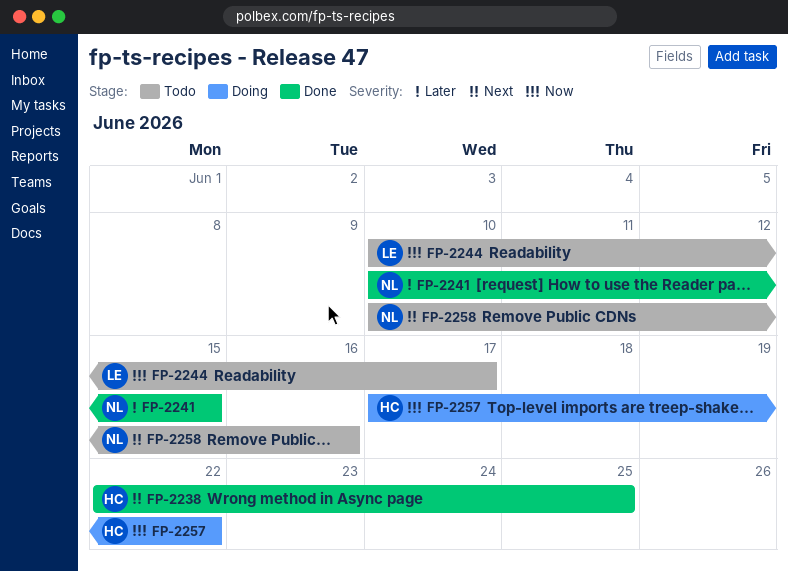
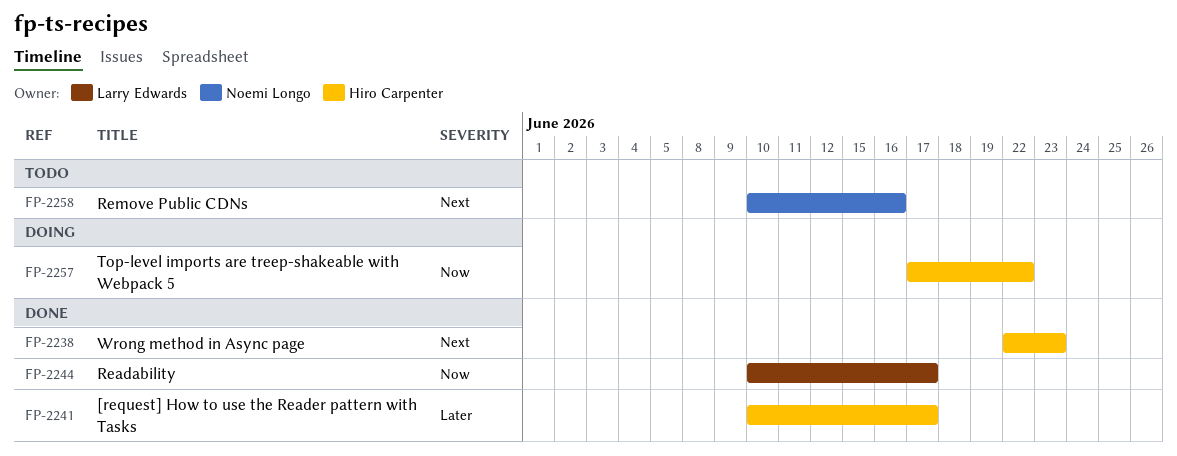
FP-2238, due: Jun 25 -> Jun 23
FP-2241, owner: Noemi Longo -> Hiro Carpenter
FP-2241, due: Jun 15 -> Jun 17
FP-2244, status: Todo -> Done

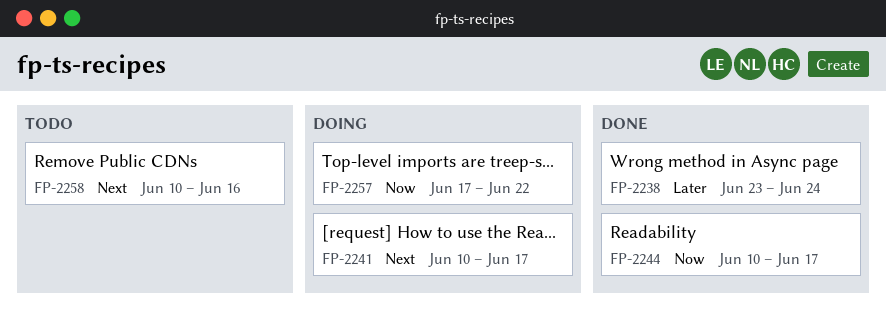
FP-2238, priority: Next -> Later
FP-2238, start: Jun 22 -> Jun 23
FP-2238, due: Jun 23 -> Jun 24
FP-2241, status: Done -> Doing
FP-2241, priority: Later -> Next

